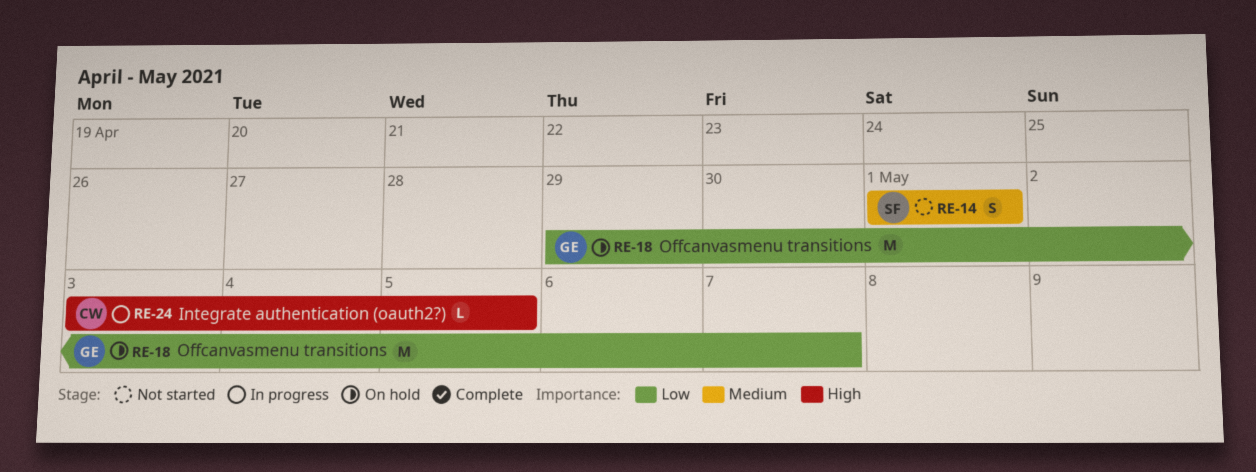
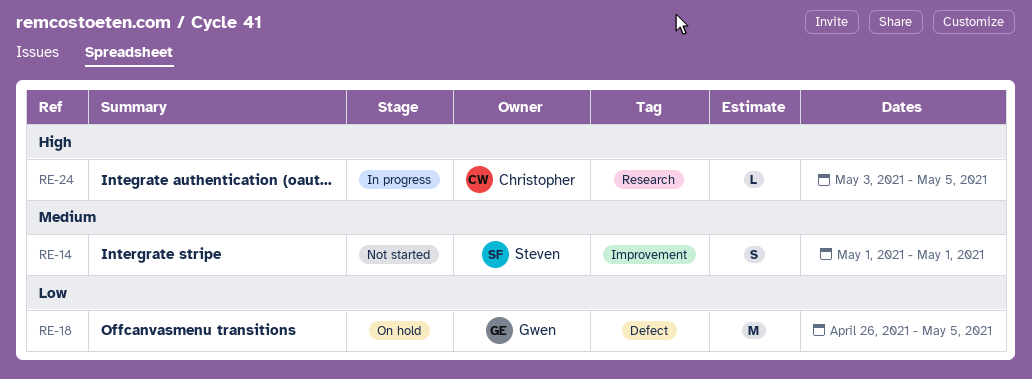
RE-18, start: Apr 29 -> Apr 26
RE-18, due: May 7 -> May 5

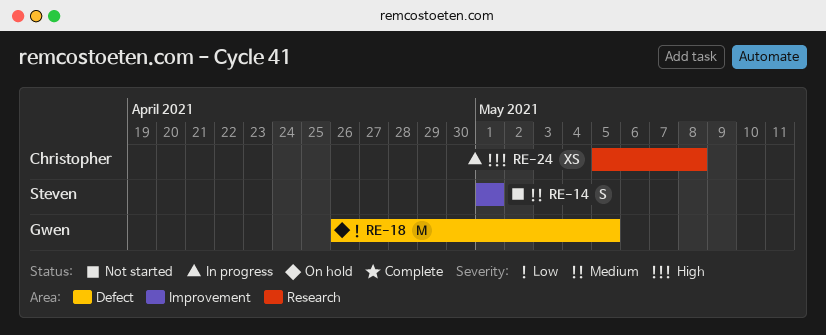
RE-24, estimate: L -> XS
RE-24, start: May 3 -> May 5
RE-24, due: May 5 -> May 8

